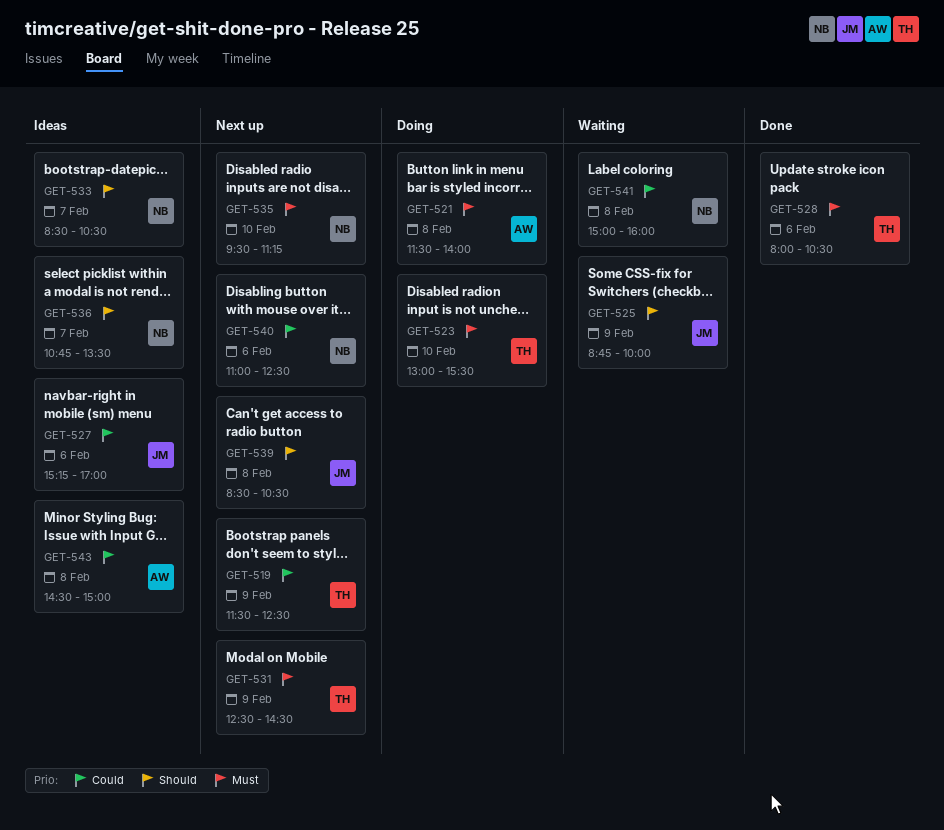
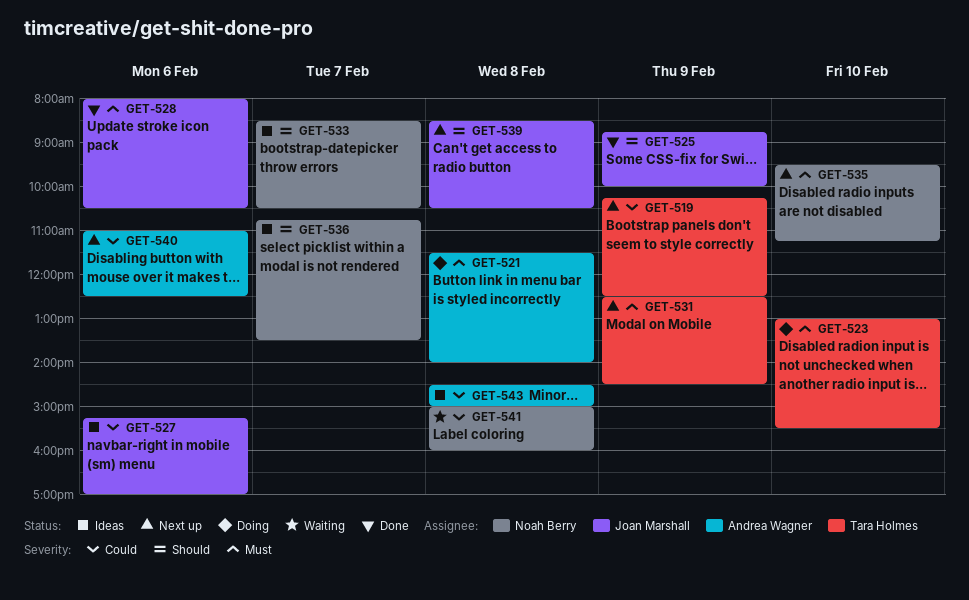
GET-519, begins: 11:30 -> 10:15
GET-525, status: Waiting -> Done
GET-528, owner: Tara Holmes -> Joan Marshall
GET-540, owner: Noah Berry -> Andrea Wagner

